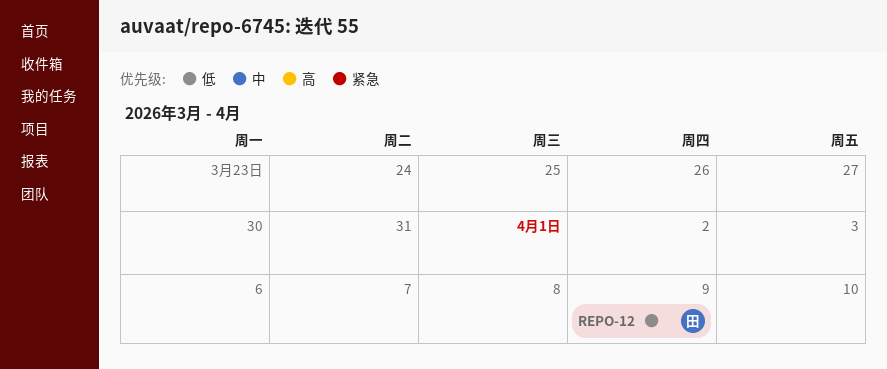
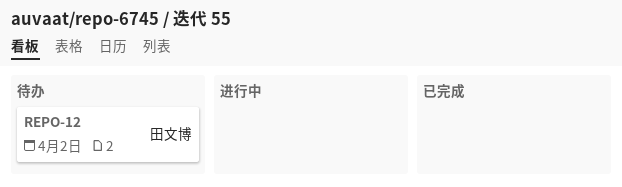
REPO-12, due: Apr 9 -> Apr 2

